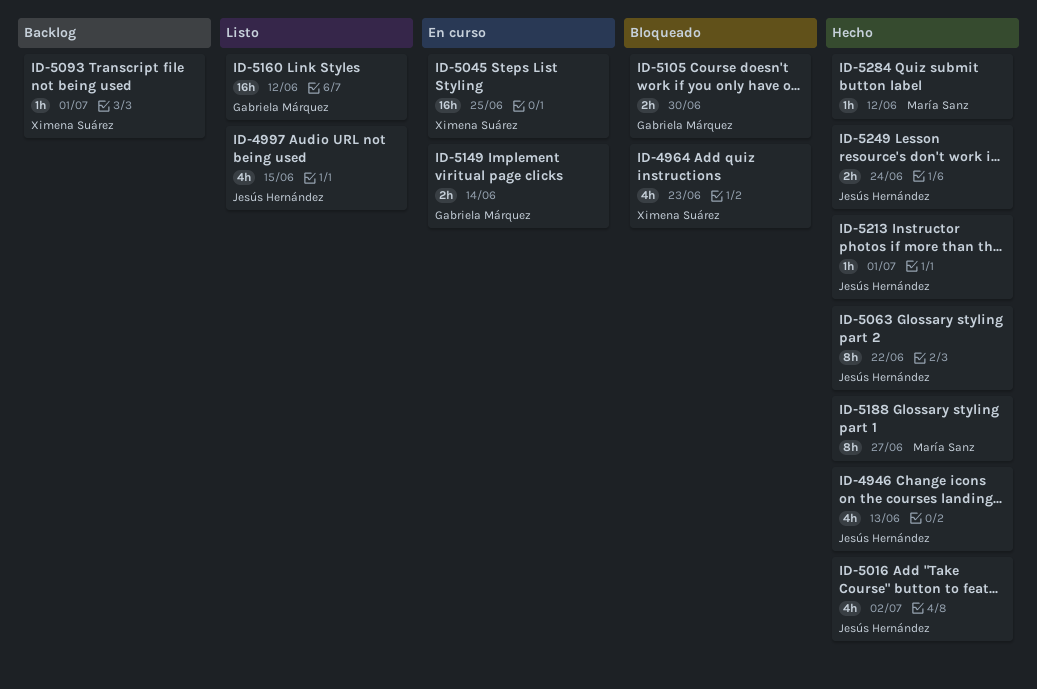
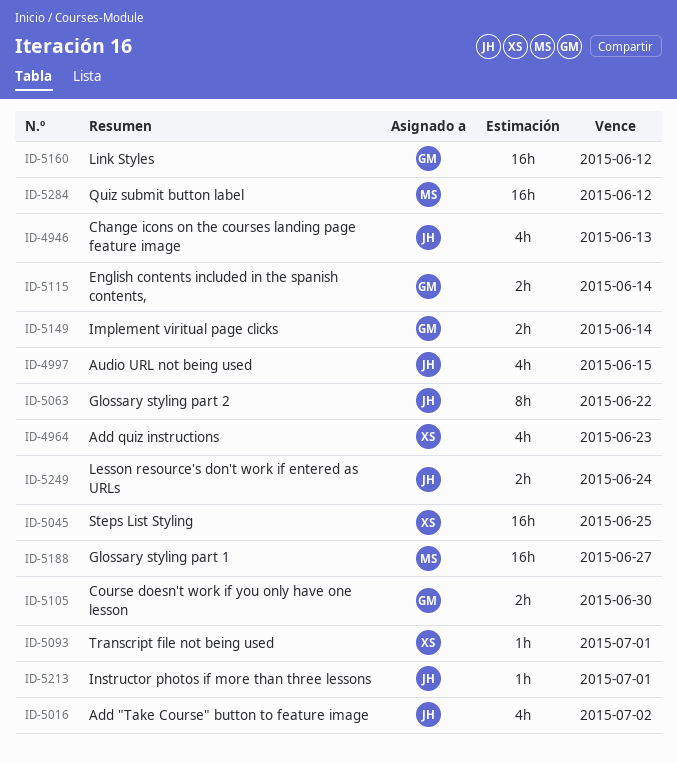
ID-5115: none -> present
ID-5188, estimate: 8h -> 16h
ID-5284, estimate: 1h -> 16h

